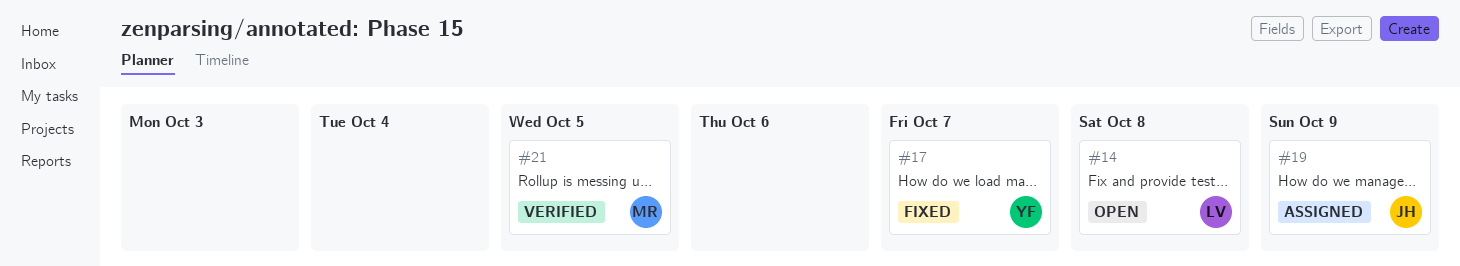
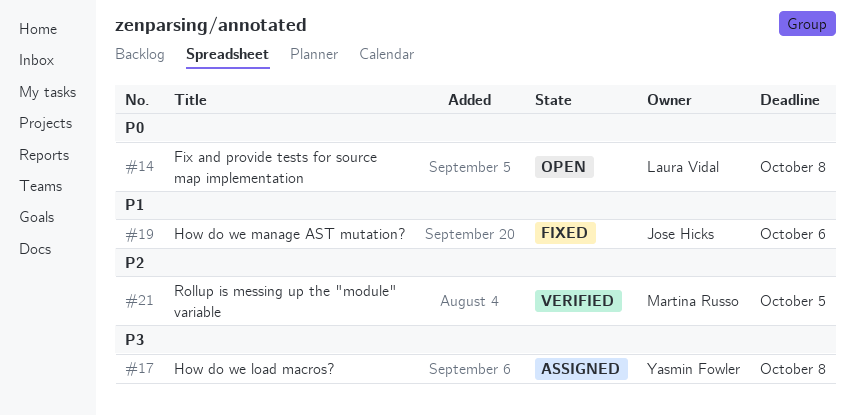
#17, status: Fixed -> Assigned
#17, due: Oct 7 -> Oct 8
#19, status: Assigned -> Fixed
#19, due: Oct 9 -> Oct 6

